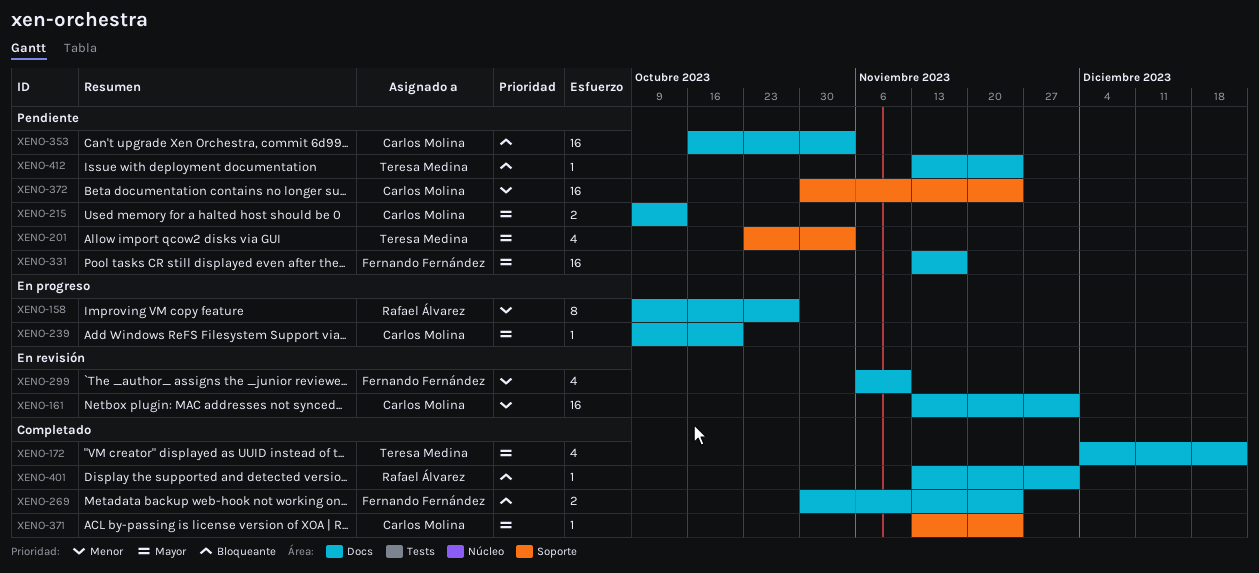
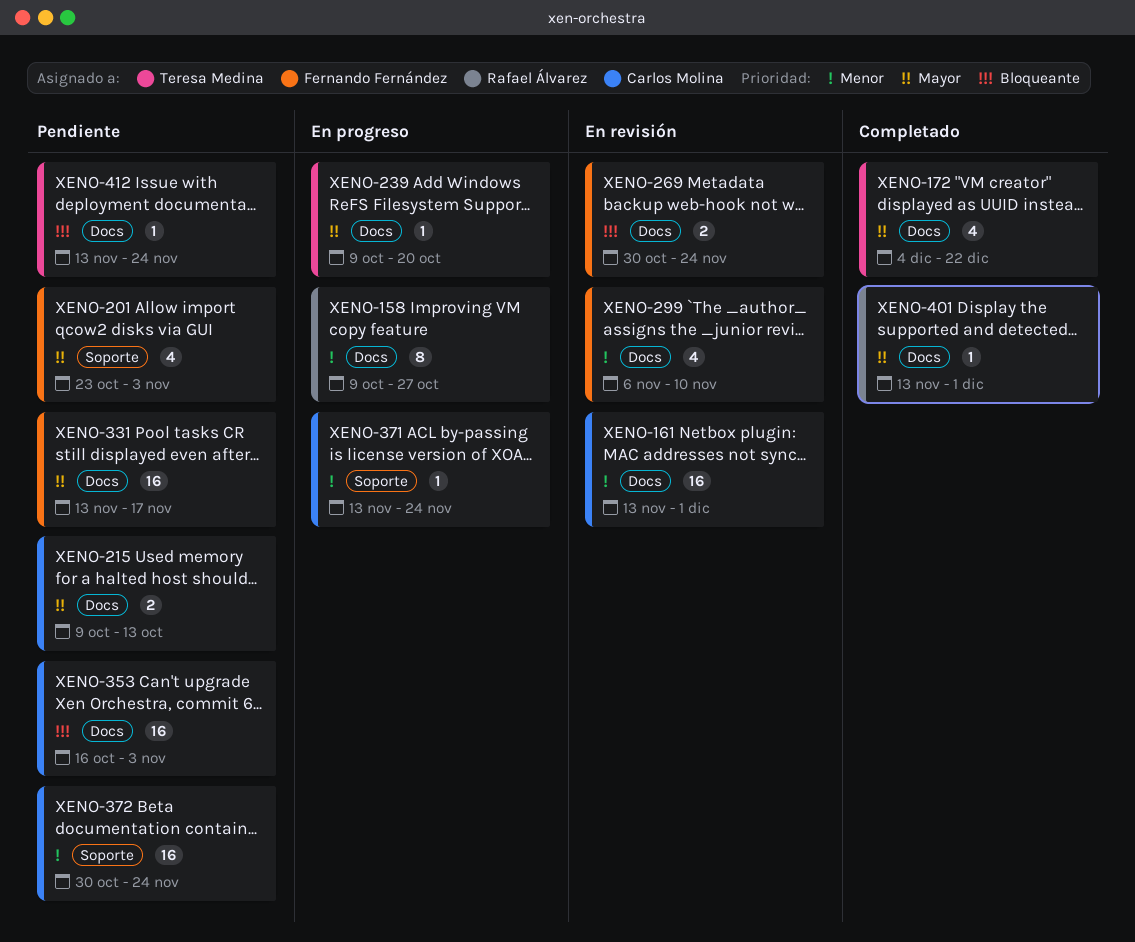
XENO-201, owner: Teresa Medina -> Fernando Fernández
XENO-239, owner: Carlos Molina -> Teresa Medina
XENO-269, status: Completado -> En revisión
XENO-371, status: Completado -> En progreso
XENO-371, priority: Mayor -> Menor
XENO-401, priority: Bloqueante -> Mayor

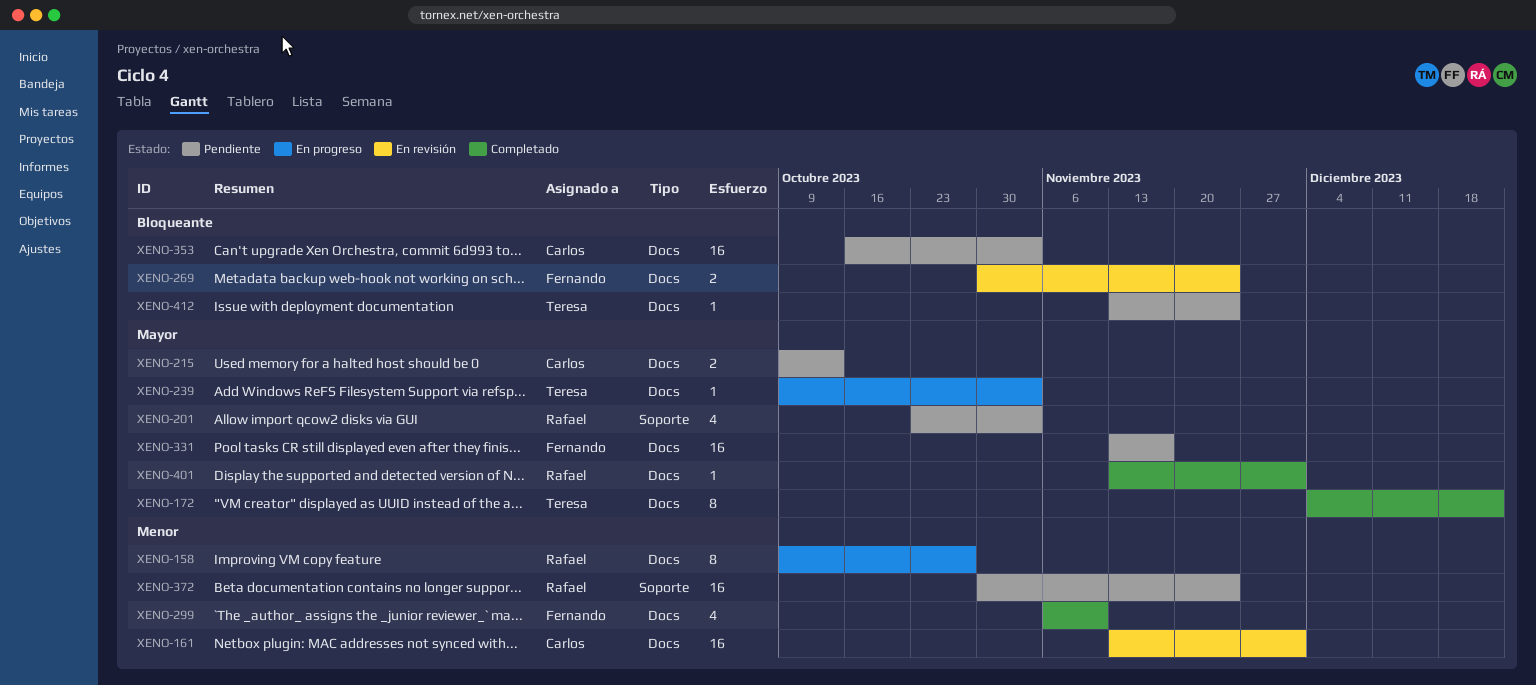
XENO-172, estimate: 4 -> 8
XENO-201, owner: Fernando Fernández -> Rafael Álvarez
XENO-239, due: Oct 20 -> Nov 3
XENO-299, status: En revisión -> Completado
XENO-371: present -> none
XENO-372, owner: Carlos Molina -> Rafael Álvarez

